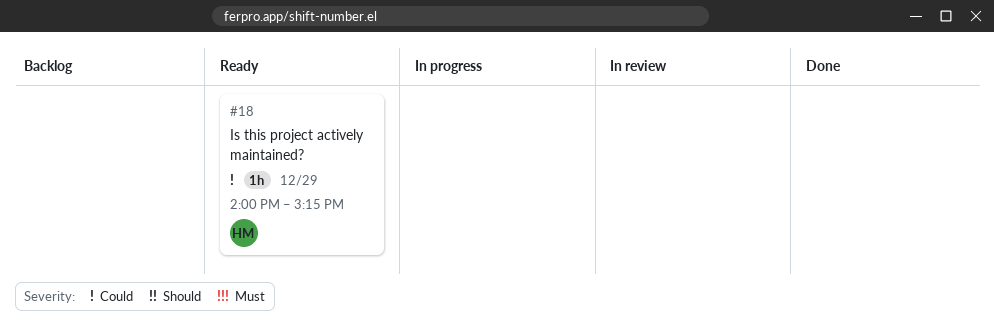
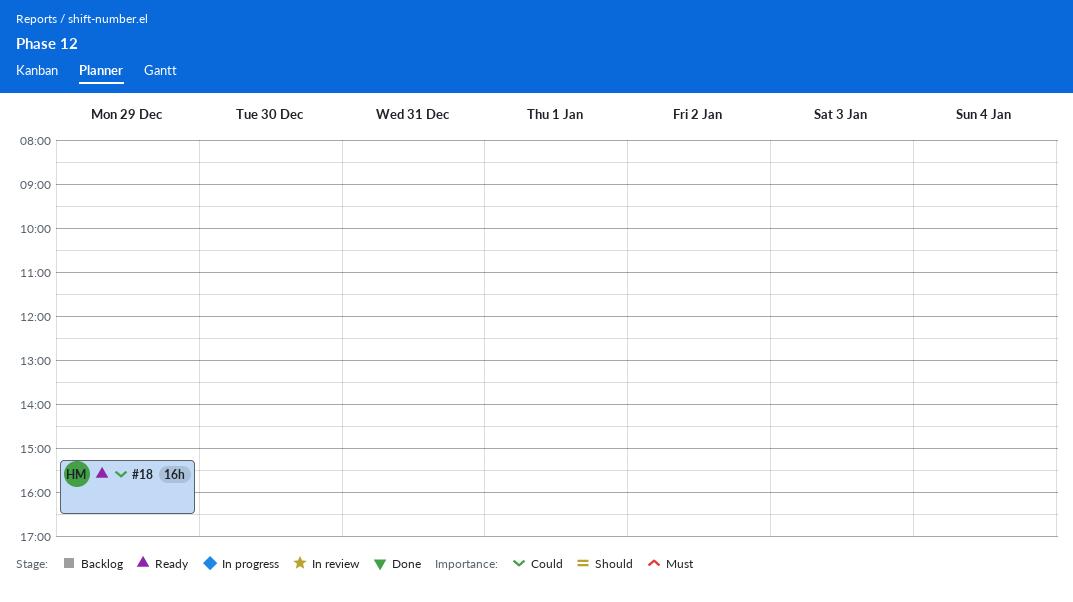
#18, estimate: 1h -> 16h
#18, begins: 14:00 -> 15:15
#18, ends: 15:15 -> 16:30

